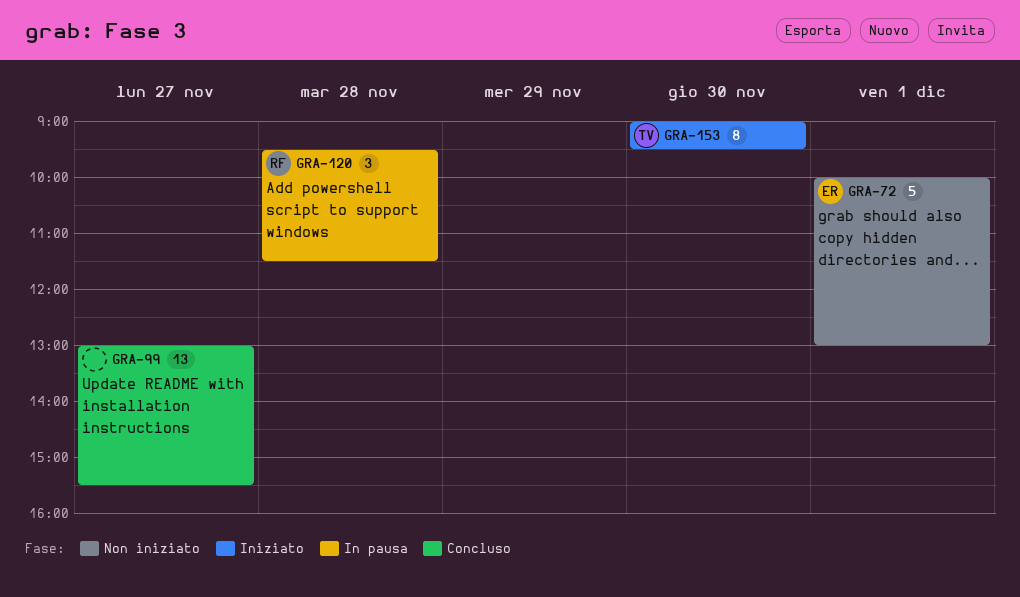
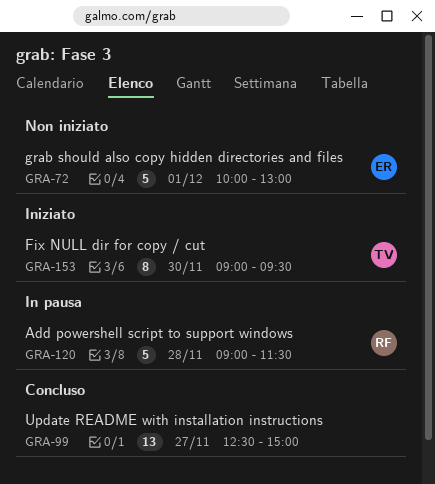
GRA-99, begins: 13:00 -> 12:30
GRA-99, ends: 15:30 -> 15:00
GRA-120, estimate: 3 -> 5
GRA-120, begins: 09:30 -> 09:00

